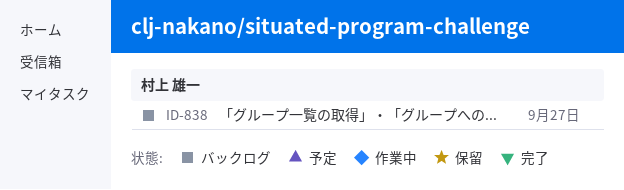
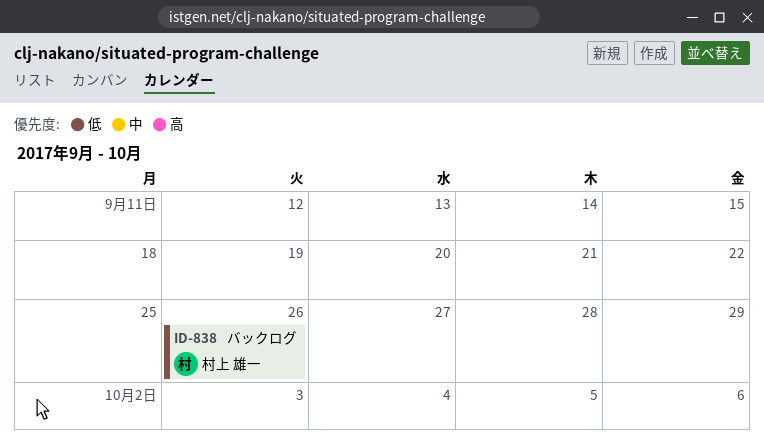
ID-838, due: Sep 27 -> Sep 26

